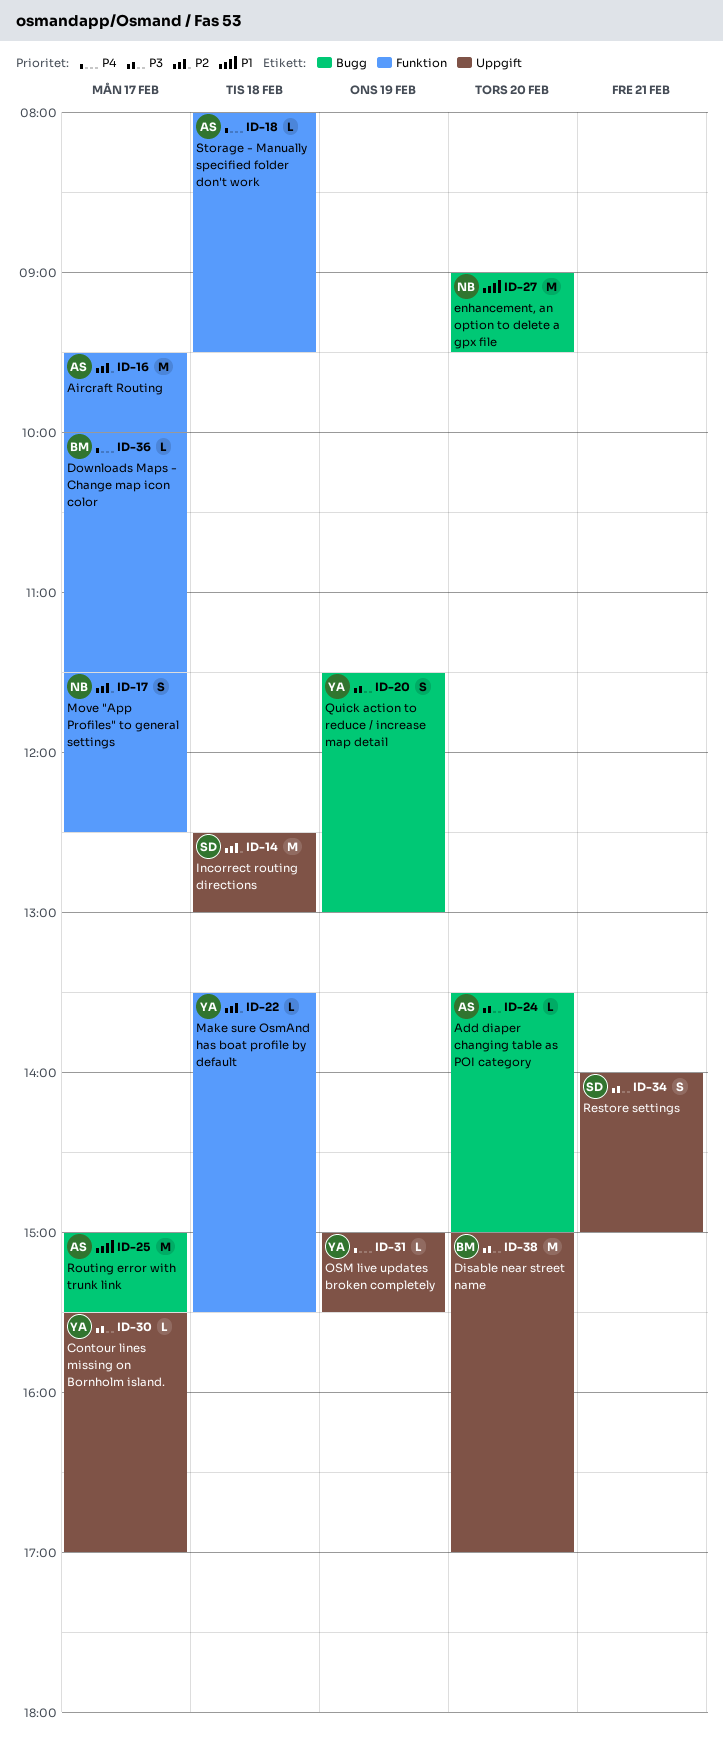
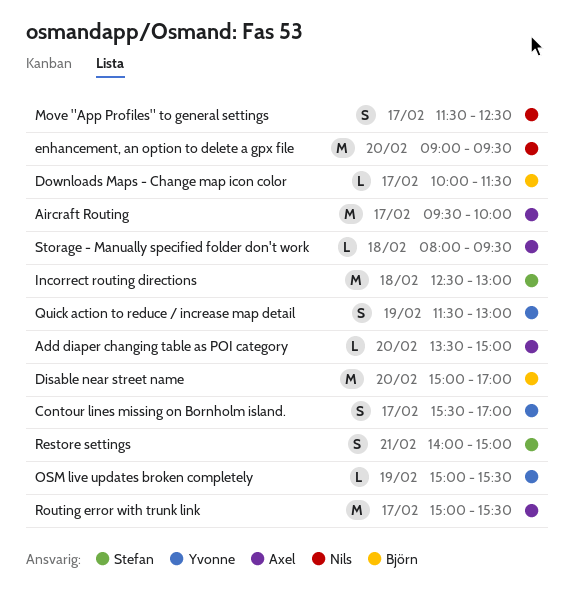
Contour lines missing on Bornholm island., estimate: L -> S
Make sure OsmAnd has boat profile by default: present -> none

